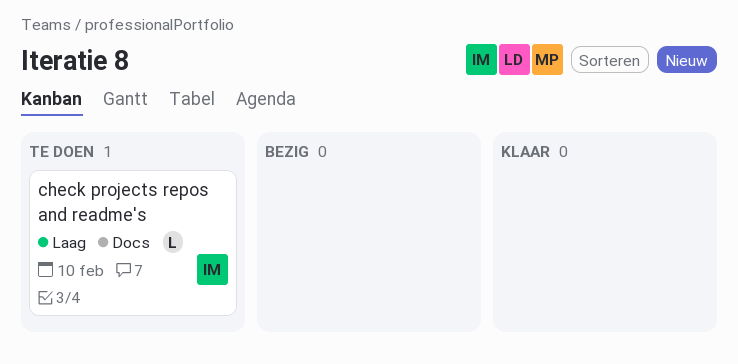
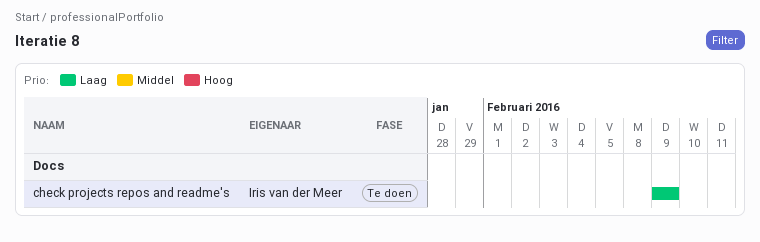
check projects repos and readme's, due: Feb 10 -> Feb 9

